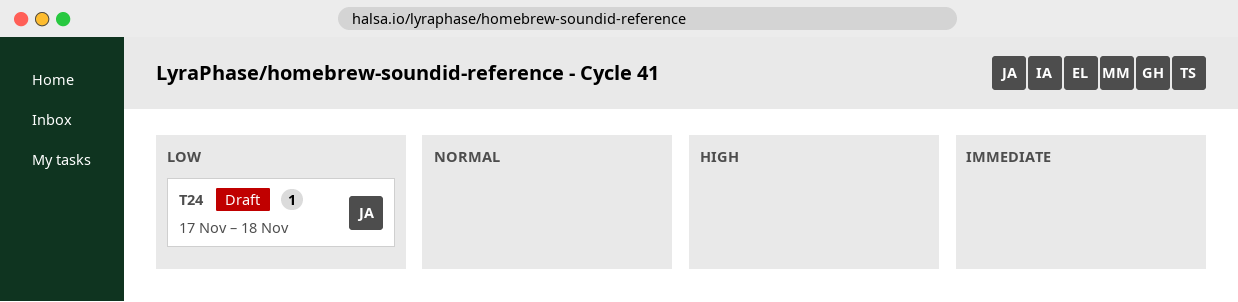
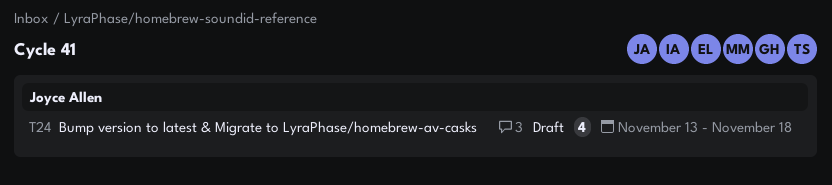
T24, estimate: 1 -> 4
T24, start: Nov 17 -> Nov 13

